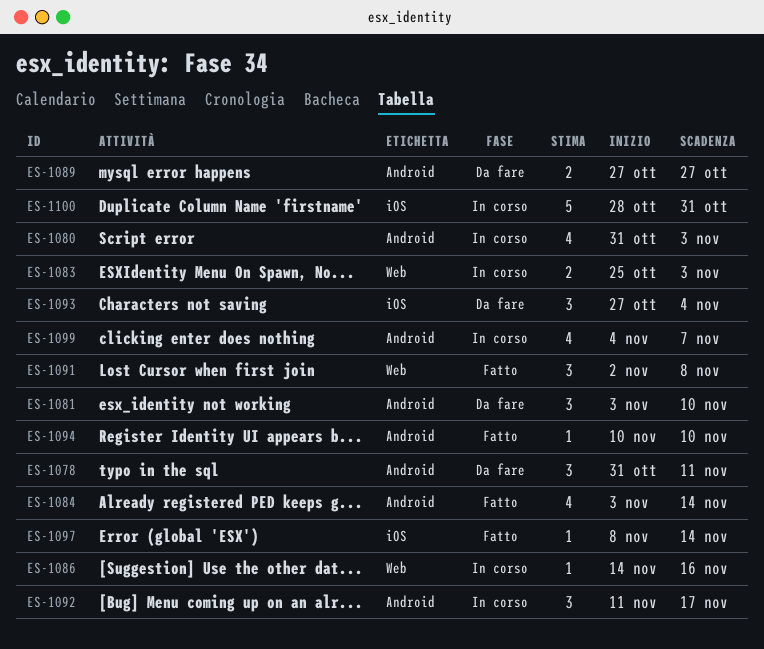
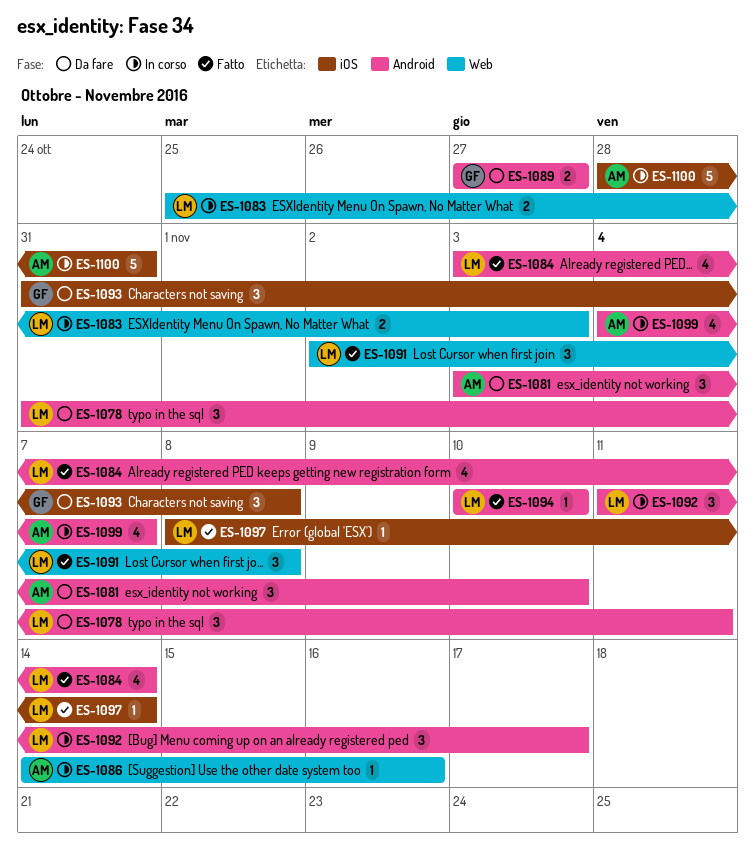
ES-1080: present -> none
ES-1093, start: Oct 27 -> Oct 31
ES-1093, due: Nov 4 -> Nov 8

